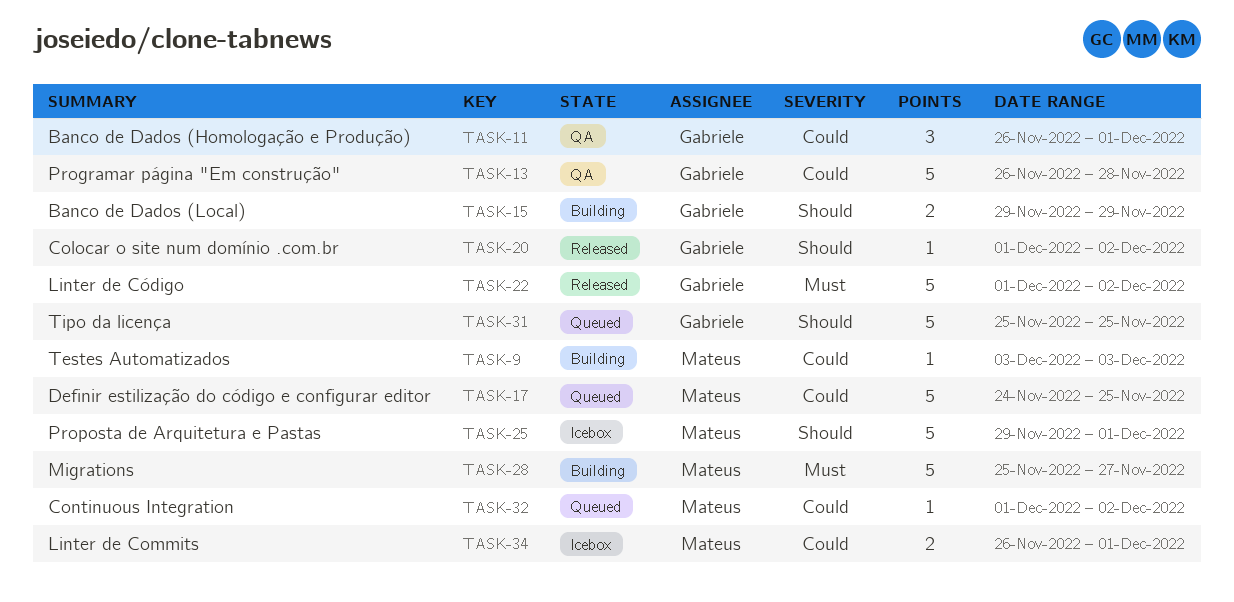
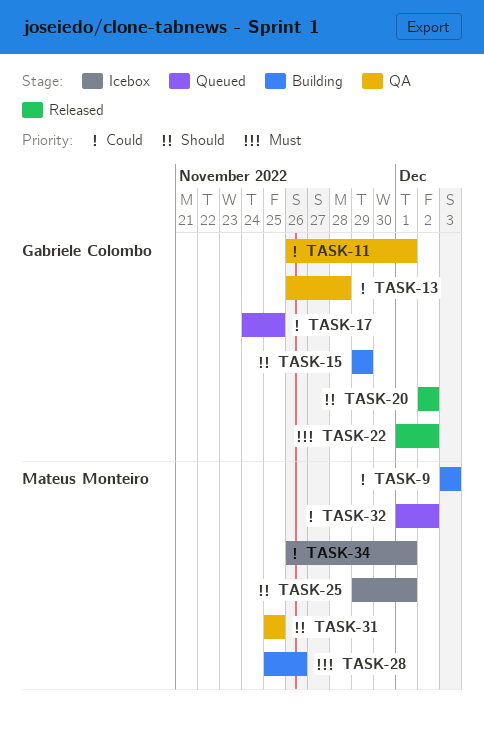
TASK-17, owner: Mateus Monteiro -> Gabriele Colombo
TASK-20, start: Dec 1 -> Dec 2
TASK-28, due: Nov 27 -> Nov 26
TASK-31, status: Queued -> QA
TASK-31, owner: Gabriele Colombo -> Mateus Monteiro

